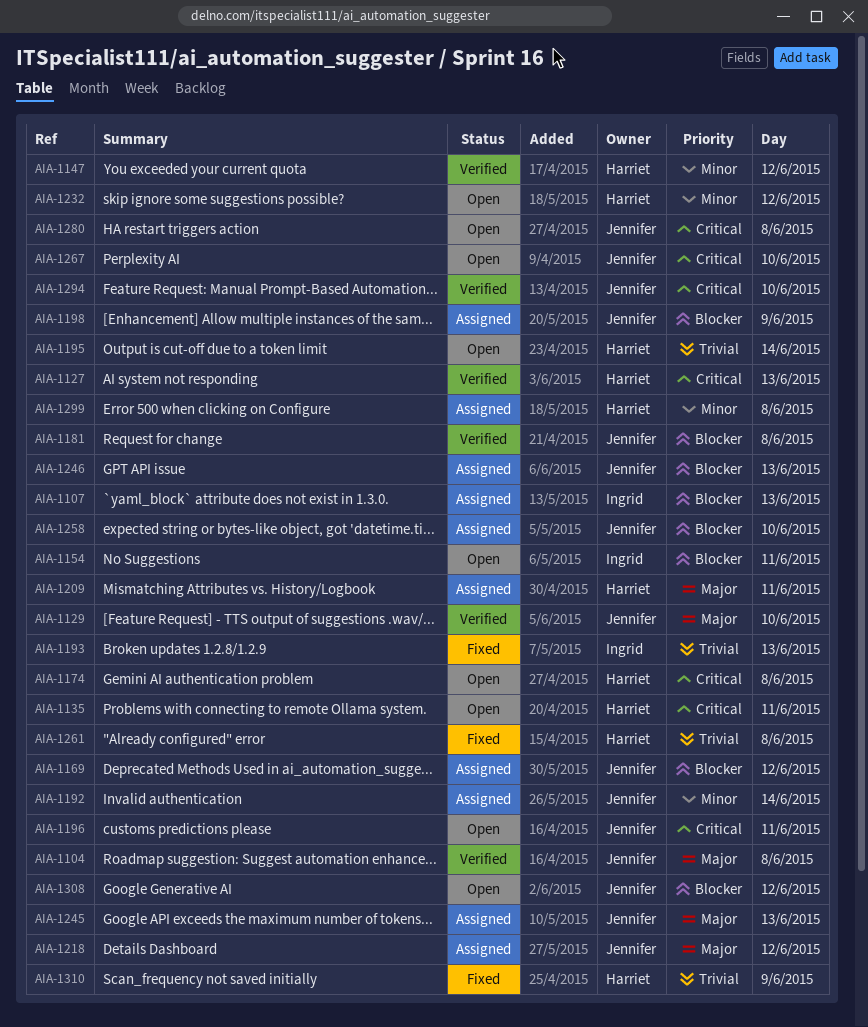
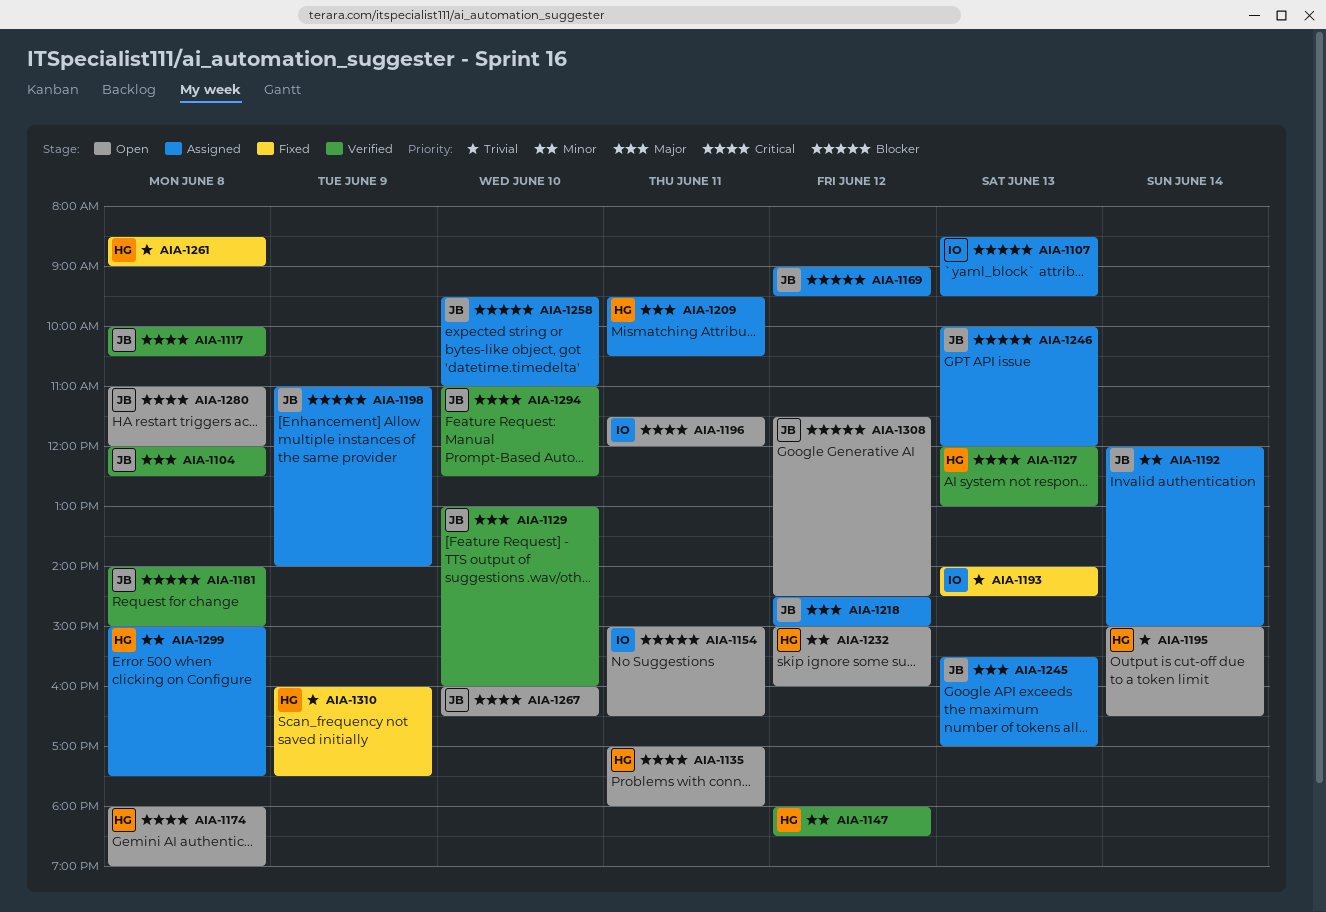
AIA-1117: none -> present
AIA-1196, owner: Jennifer -> Ingrid

